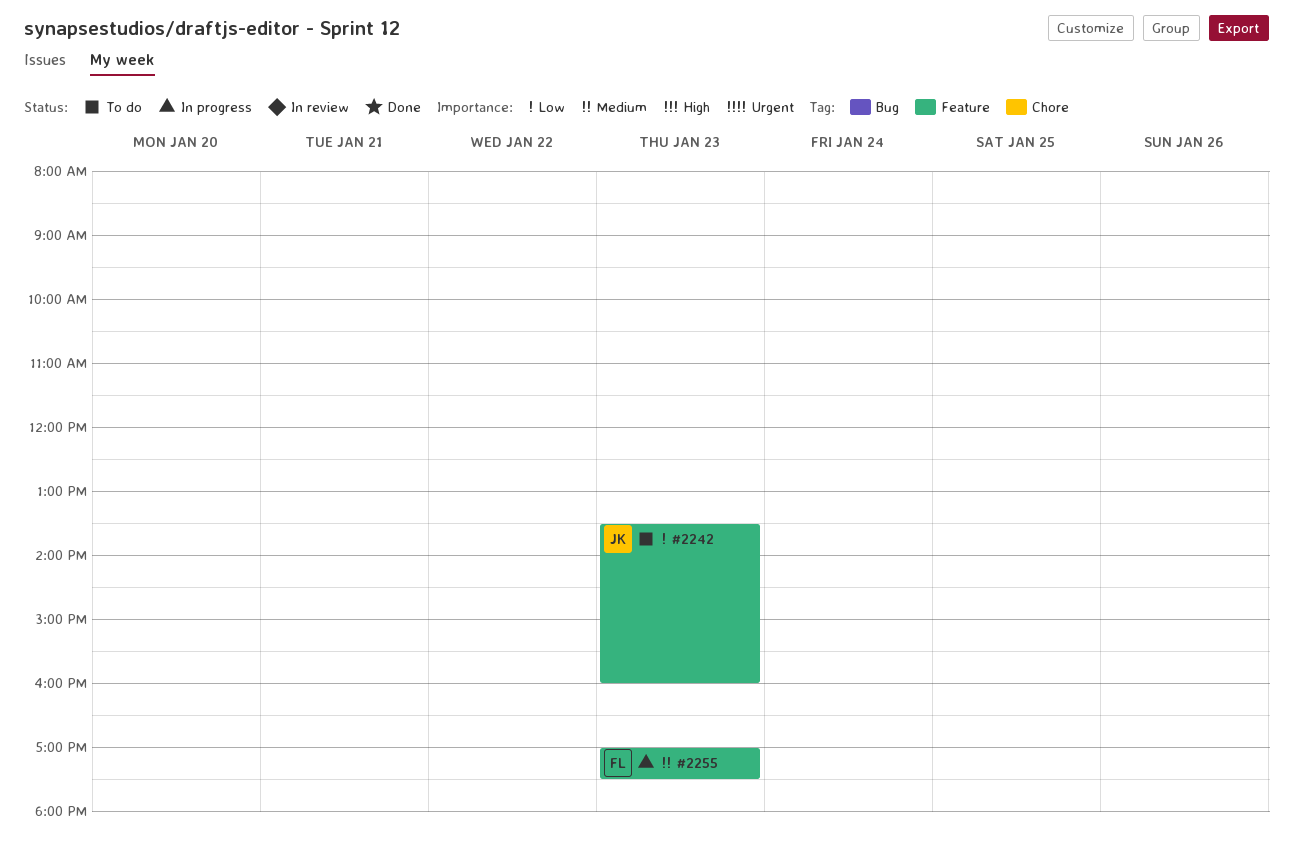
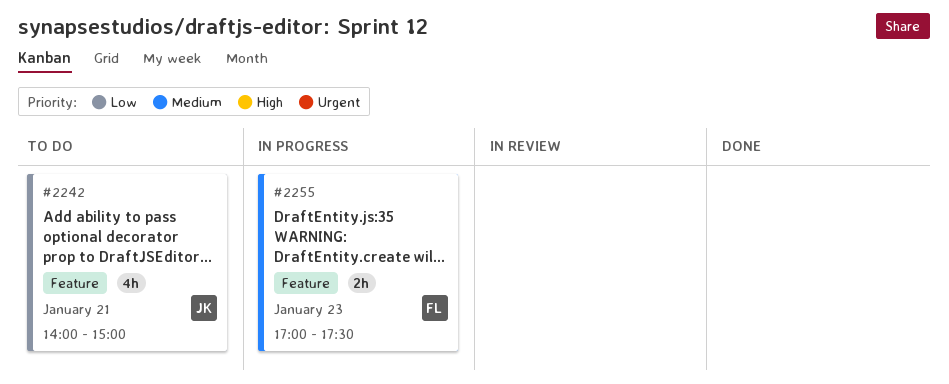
#2242, day: Jan 23 -> Jan 21
#2242, begins: 13:30 -> 14:00
#2242, ends: 16:00 -> 15:00

